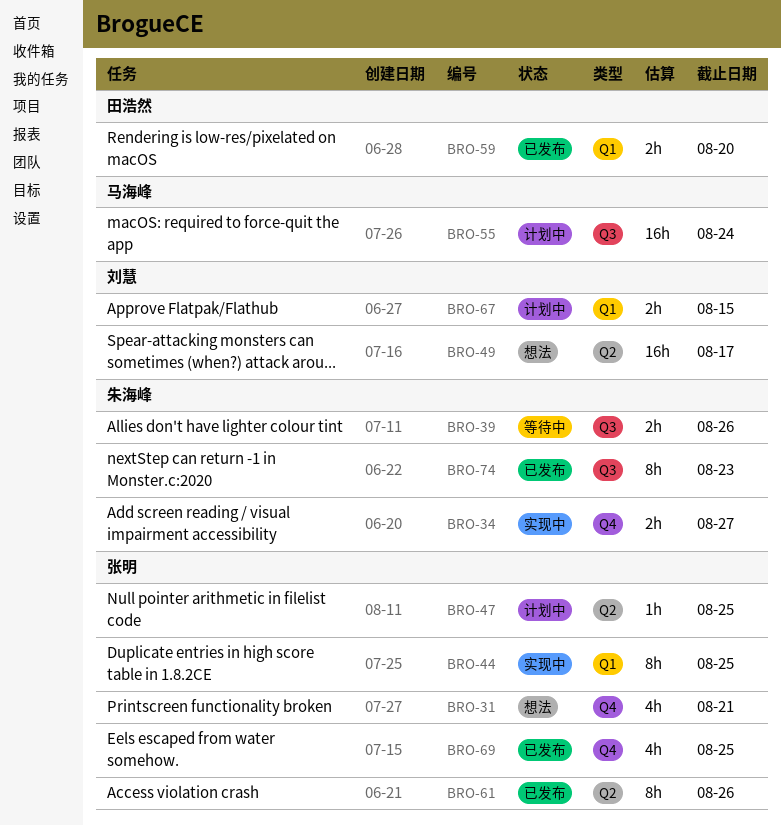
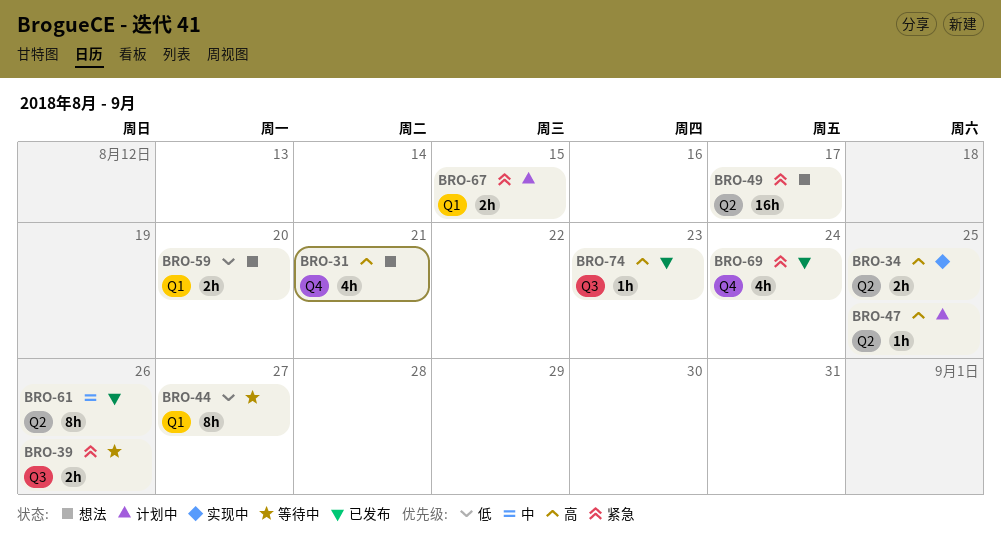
BRO-34, label: Q4 -> Q2
BRO-34, due: Aug 27 -> Aug 25
BRO-44, status: 实现中 -> 等待中
BRO-44, due: Aug 25 -> Aug 27
BRO-55: present -> none
BRO-59, status: 已发布 -> 想法
BRO-69, due: Aug 25 -> Aug 24
BRO-74, estimate: 8h -> 1h

